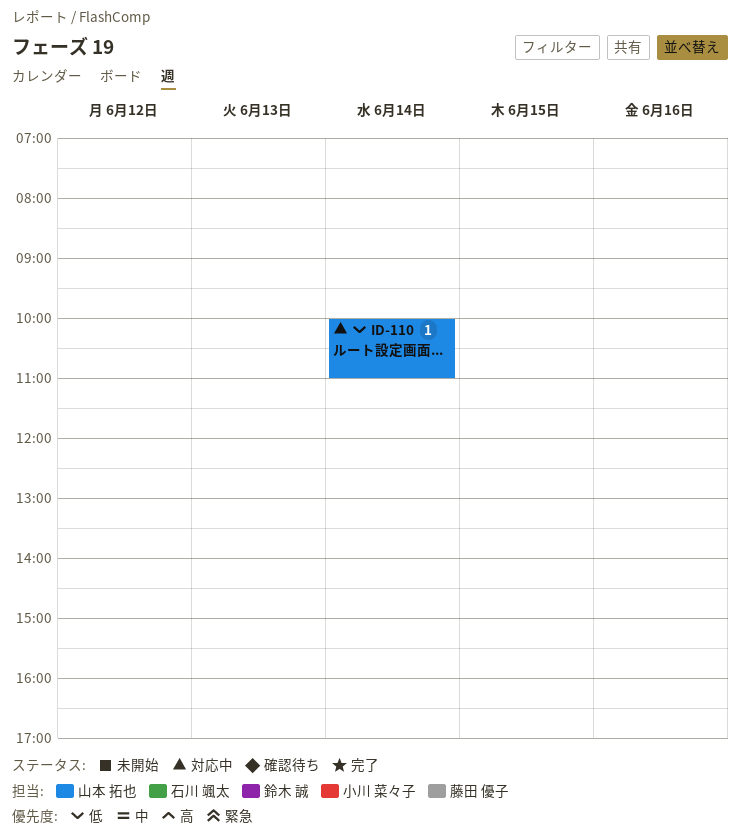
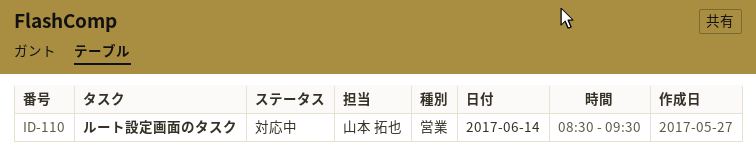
ID-110, begins: 10:00 -> 08:30
ID-110, ends: 11:00 -> 09:30

